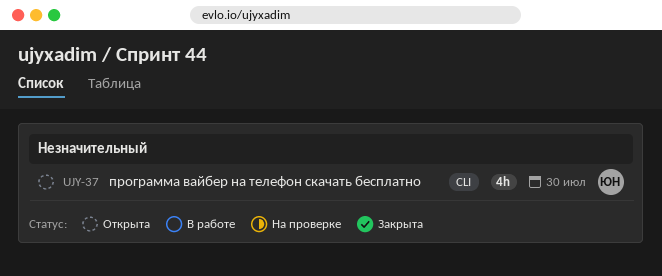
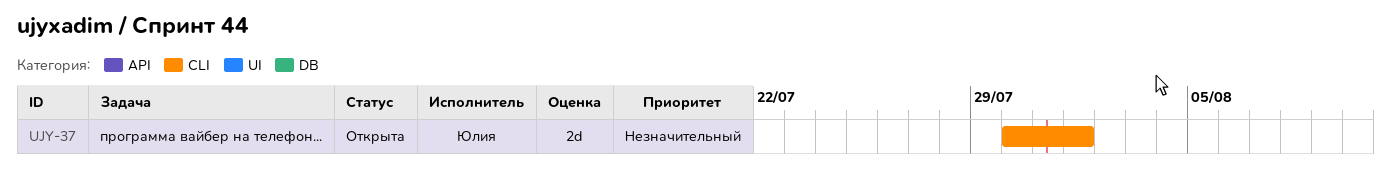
UJY-37, estimate: 4h -> 2d
UJY-37, due: Jul 30 -> Aug 1

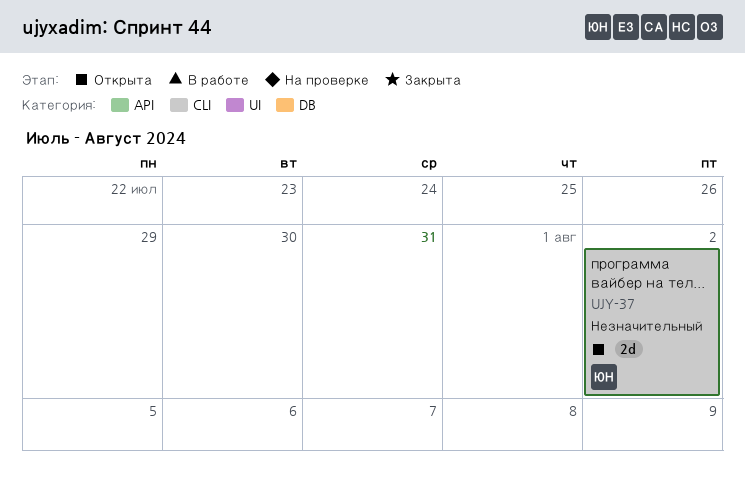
UJY-37, due: Aug 1 -> Aug 2

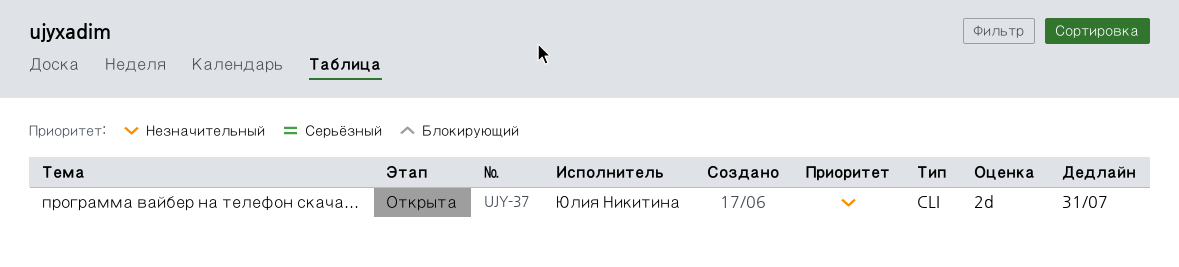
UJY-37, due: Aug 2 -> Jul 31

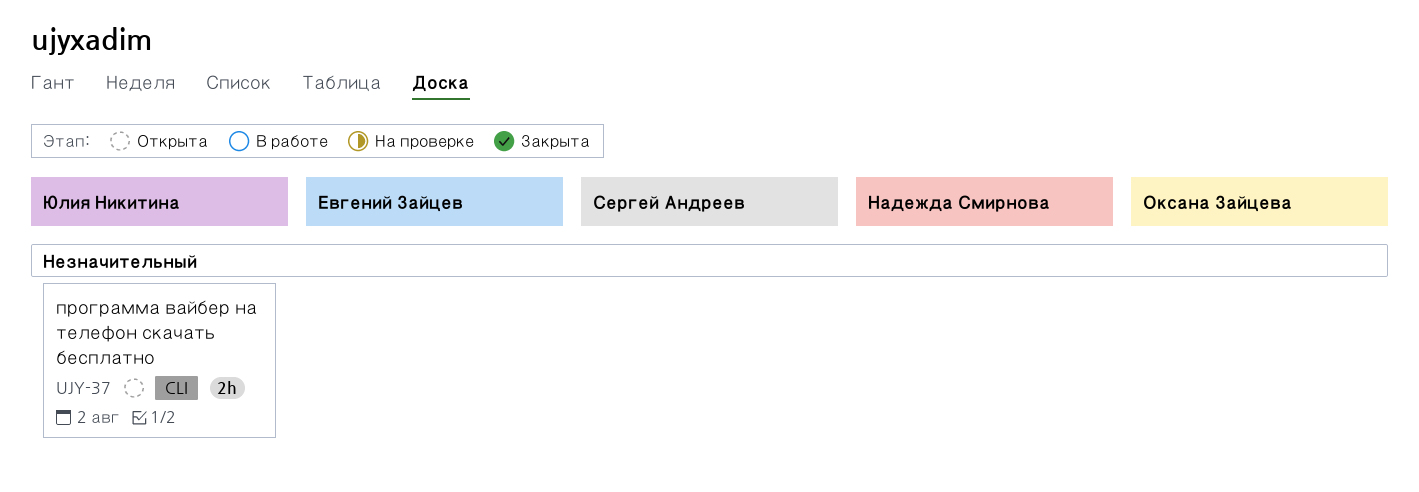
UJY-37, estimate: 2d -> 2h
UJY-37, due: Jul 31 -> Aug 2

